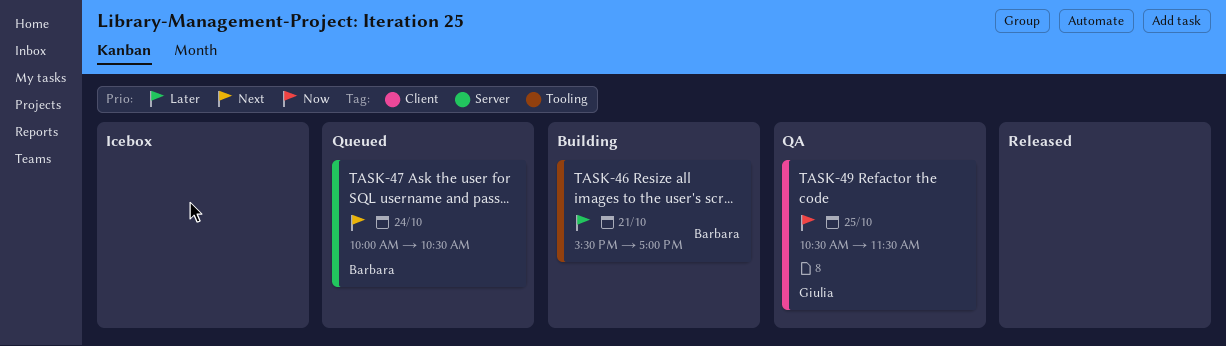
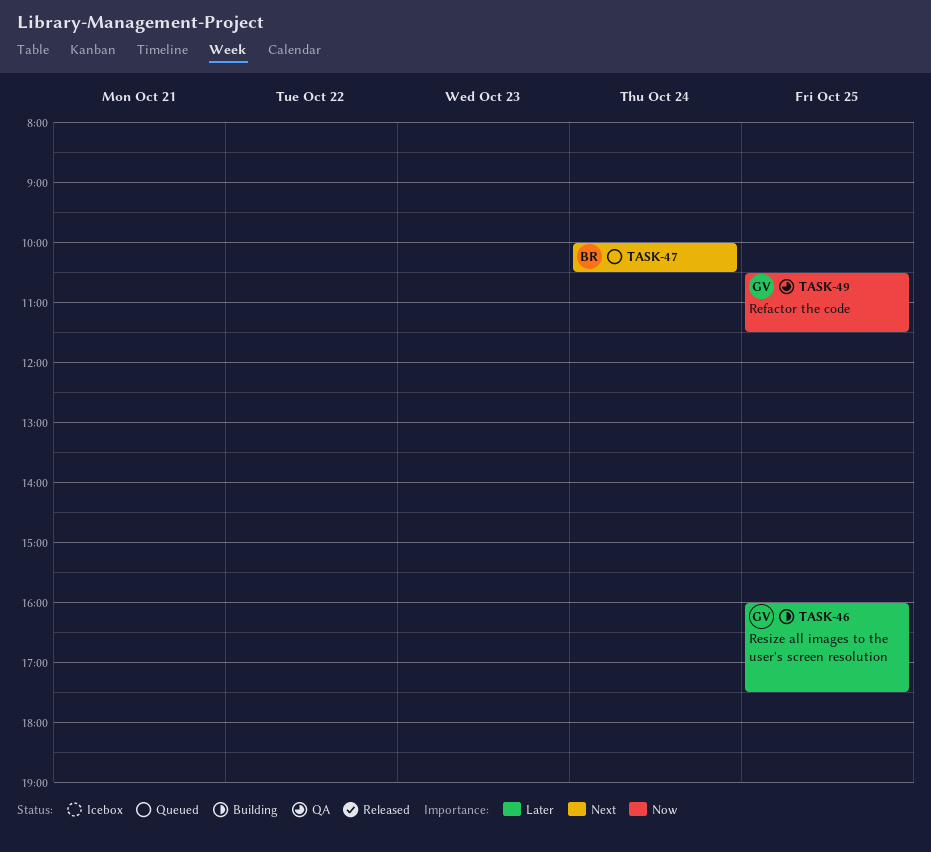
TASK-46, owner: Barbara -> Giulia
TASK-46, day: Oct 21 -> Oct 25
TASK-46, begins: 15:30 -> 16:00
TASK-46, ends: 17:00 -> 17:30

